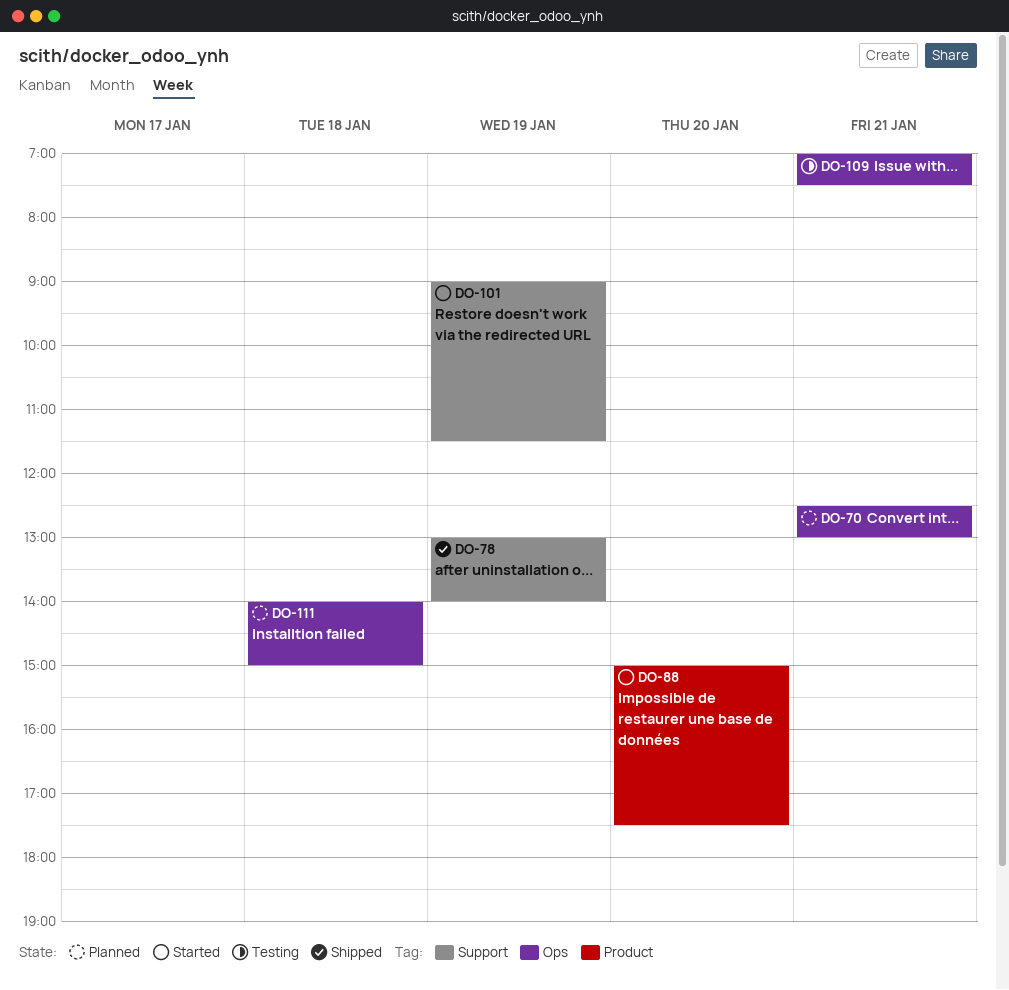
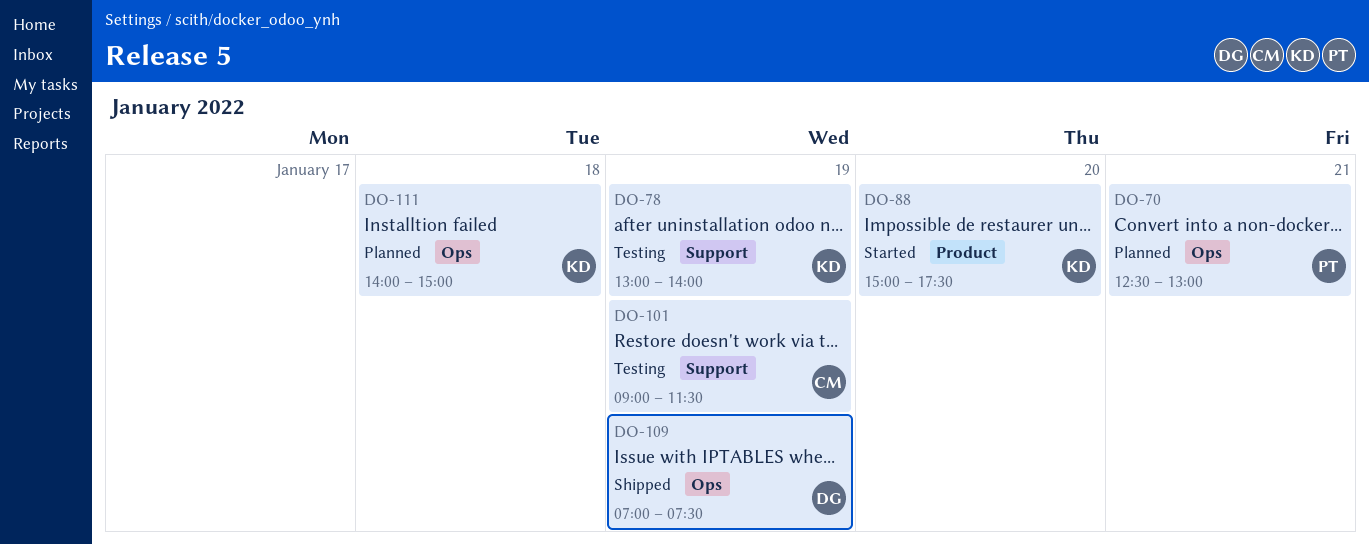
DO-78, status: Shipped -> Testing
DO-101, status: Started -> Testing
DO-109, status: Testing -> Shipped
DO-109, day: Jan 21 -> Jan 19

